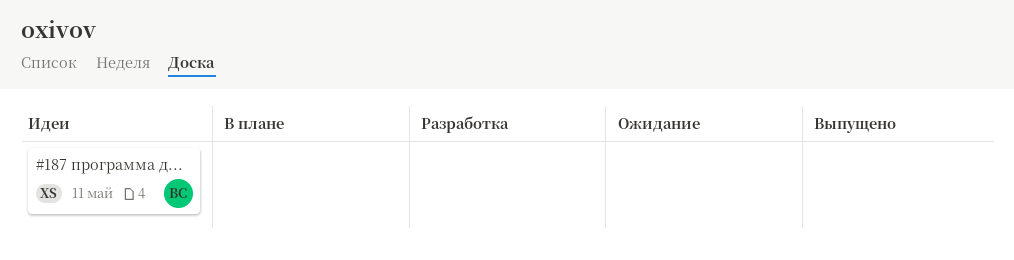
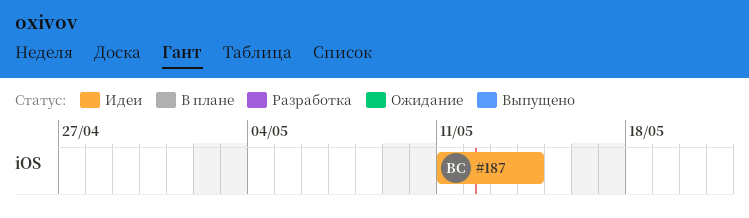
#187, due: May 11 -> May 14

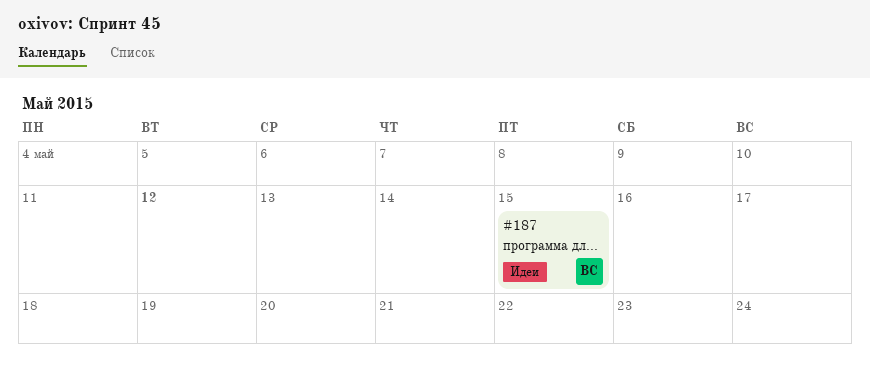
#187, due: May 14 -> May 15

